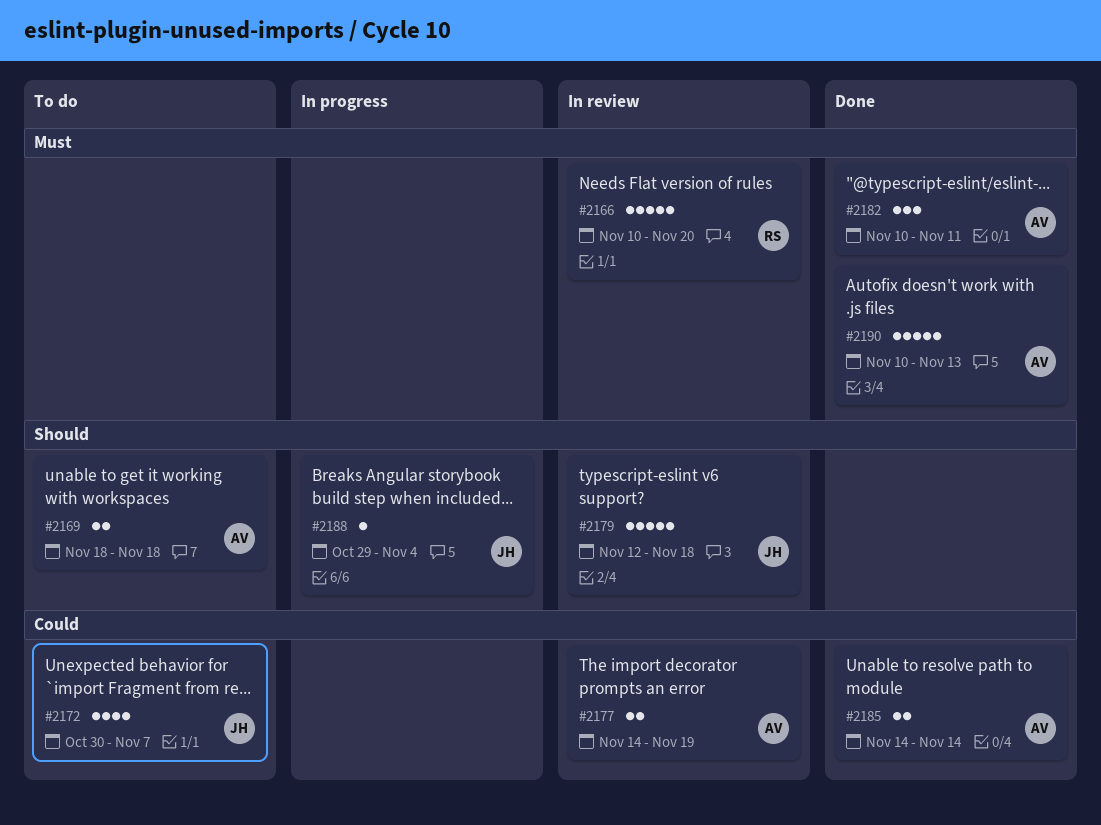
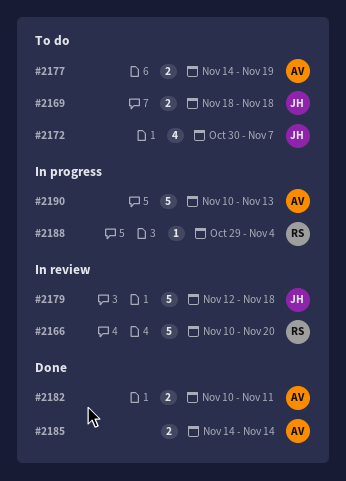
#2169, owner: AV -> JH
#2177, status: In review -> To do
#2182, estimate: 3 -> 2
#2188, owner: JH -> RS
#2190, status: Done -> In progress

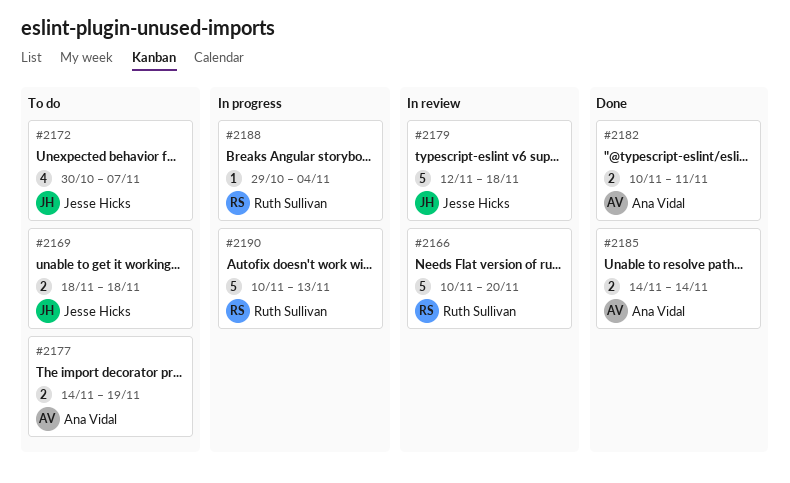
#2190, owner: Ana Vidal -> Ruth Sullivan

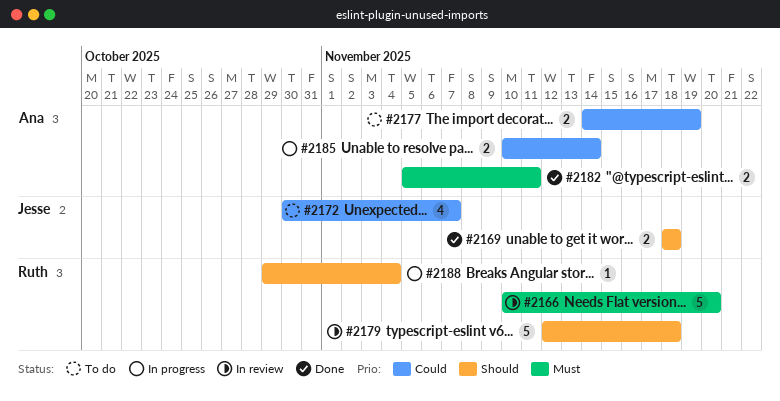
#2169, status: To do -> Done
#2179, owner: Jesse Hicks -> Ruth Sullivan
#2182, start: Nov 10 -> Nov 5
#2185, status: Done -> In progress
#2185, start: Nov 14 -> Nov 10
#2190: present -> none

